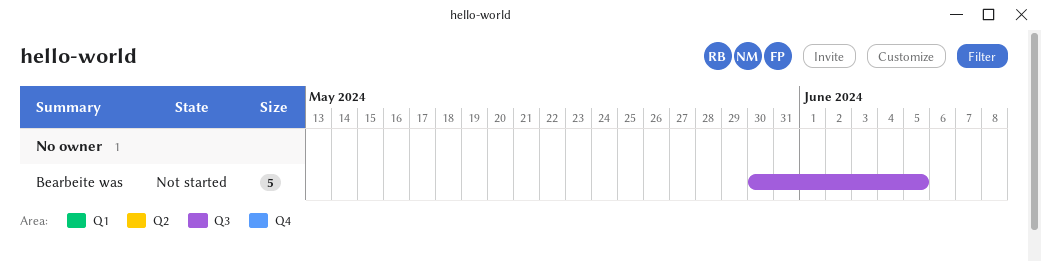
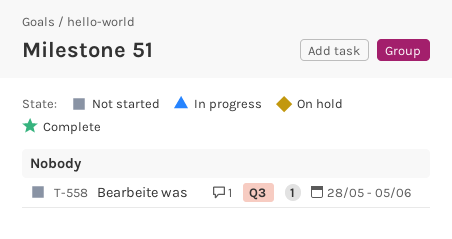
Bearbeite was, estimate: 5 -> 1
Bearbeite was, start: May 30 -> May 28

